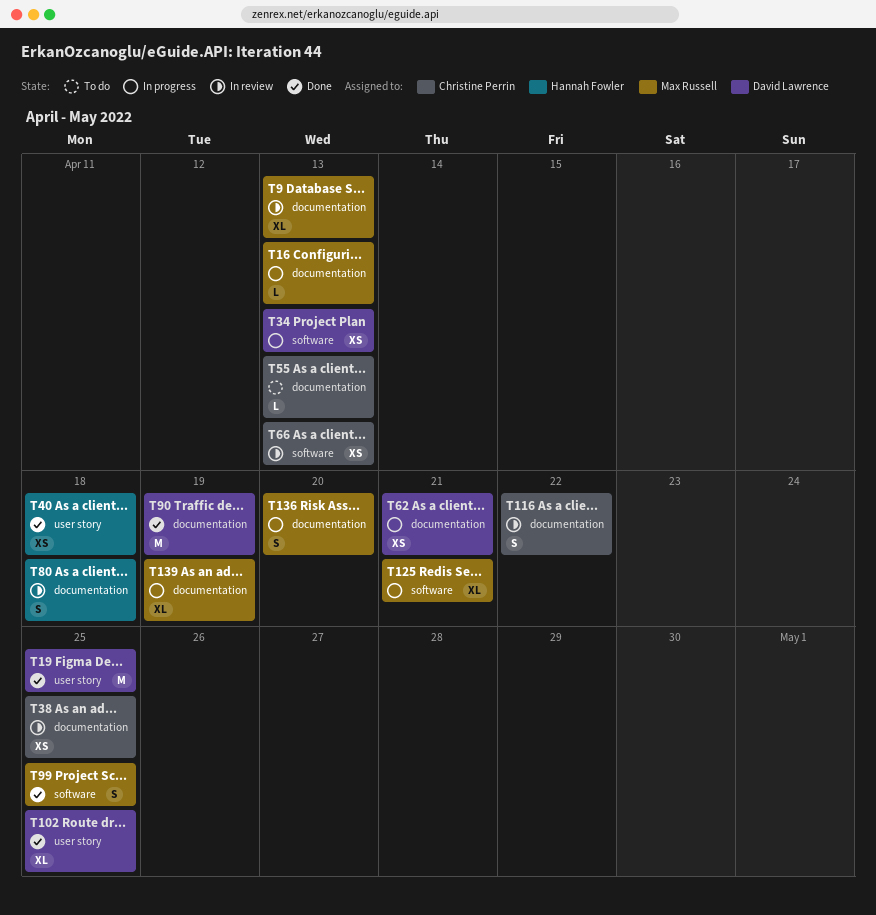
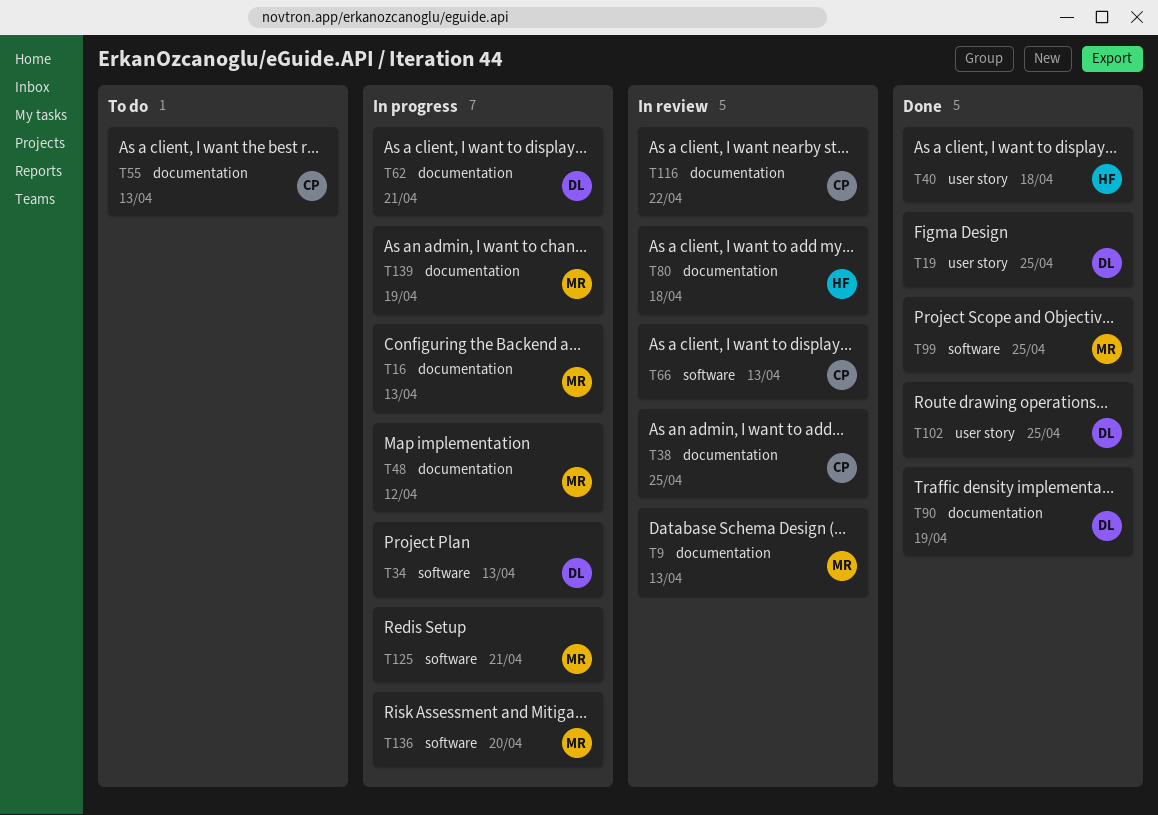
T48: none -> present
T136, label: documentation -> software

